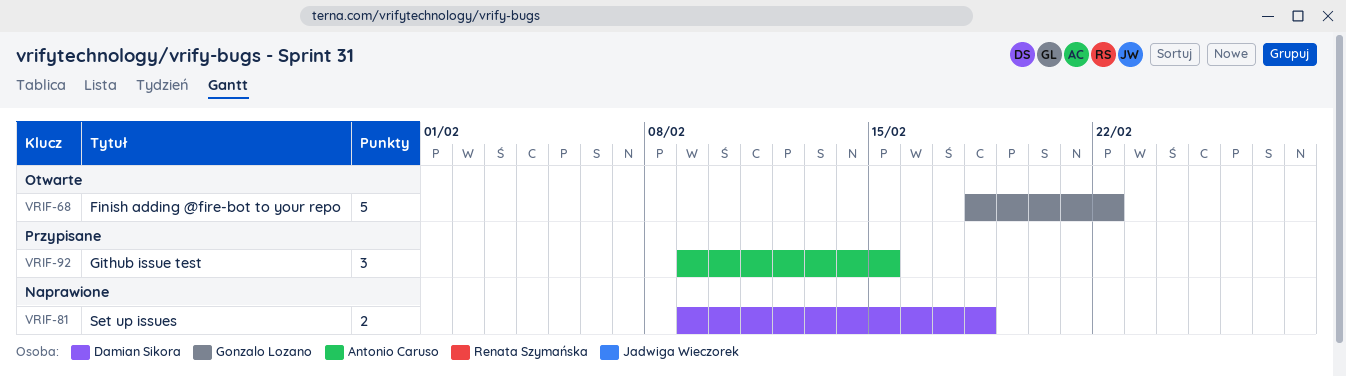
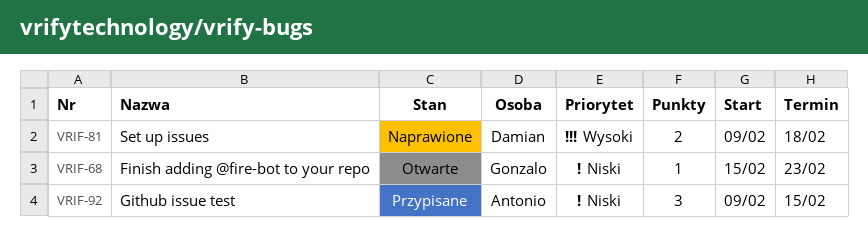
VRIF-68, estimate: 5 -> 1
VRIF-68, start: Feb 18 -> Feb 15
VRIF-68, due: Feb 22 -> Feb 23

